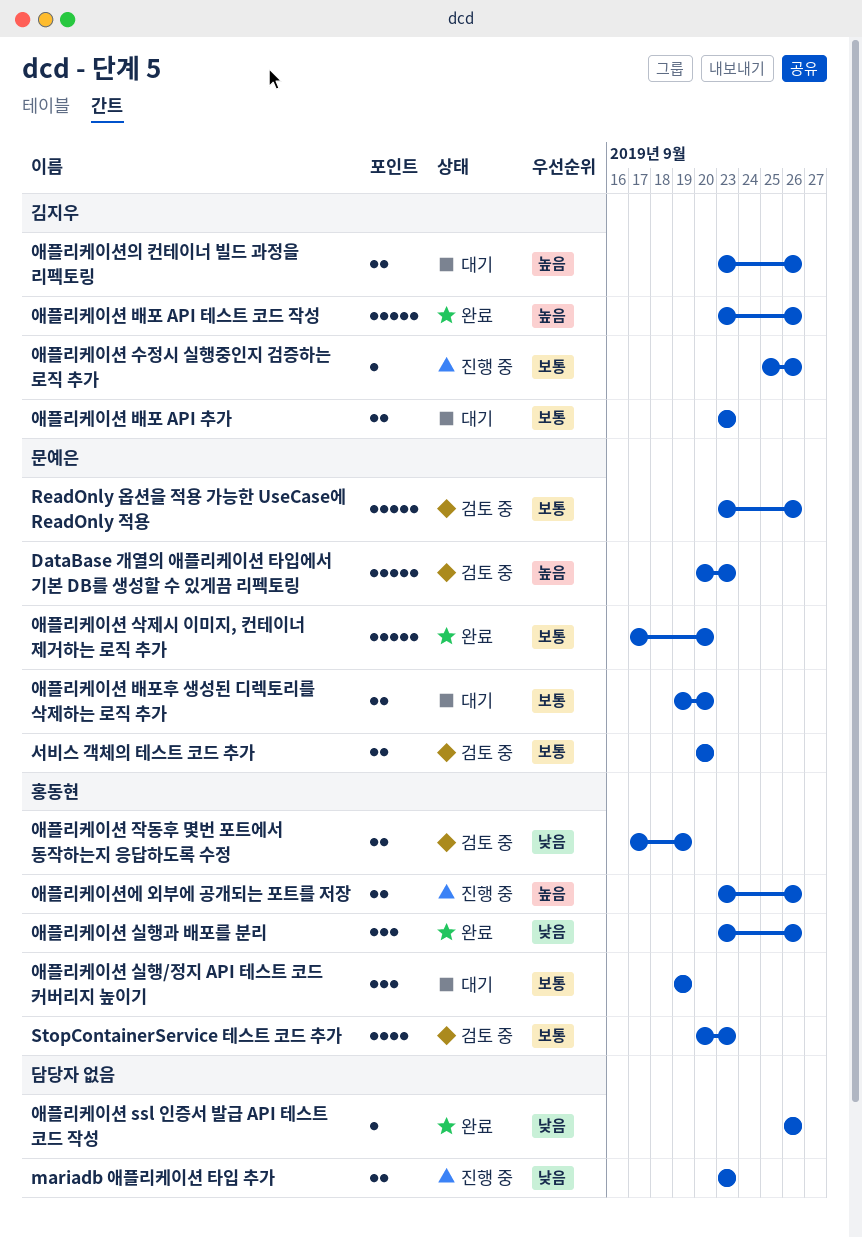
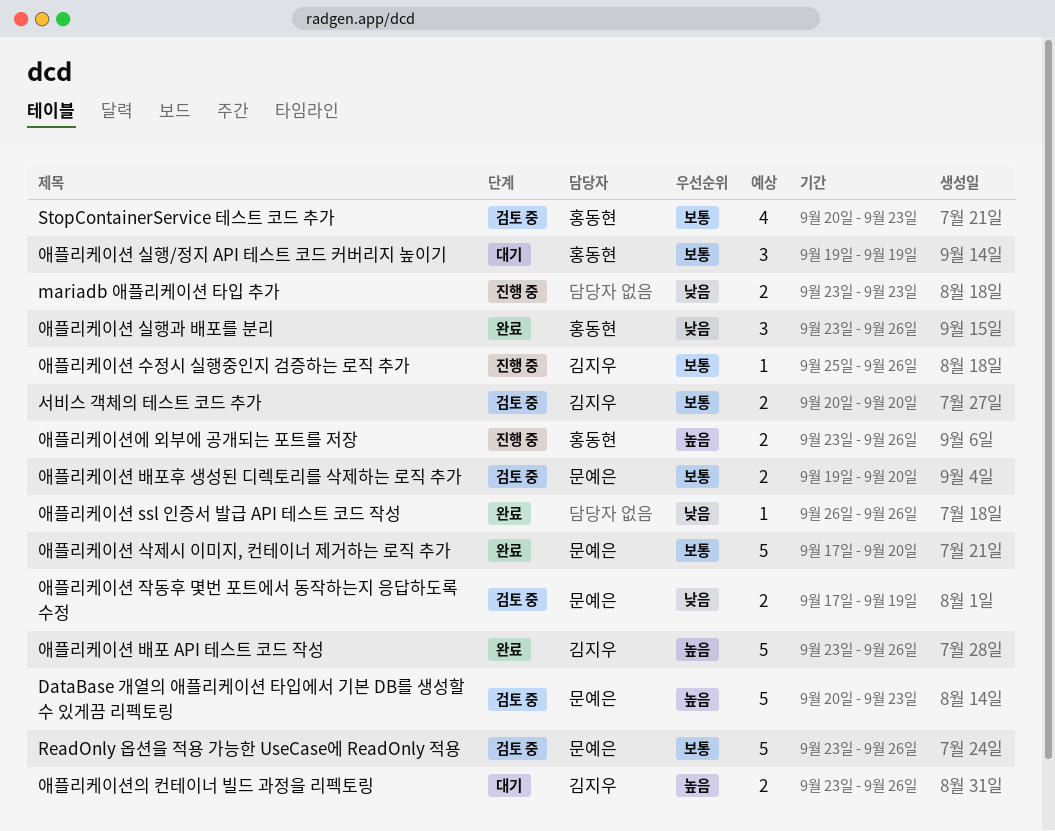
서비스 객체의 테스트 코드 추가, owner: 문예은 -> 김지우
애플리케이션 배포 API 추가: present -> none
애플리케이션 배포후 생성된 디렉토리를 삭제하는 로직 추가, status: 대기 -> 검토 중
애플리케이션 작동후 몇번 포트에서 동작하는지 응답하도록 수정, owner: 홍동현 -> 문예은

